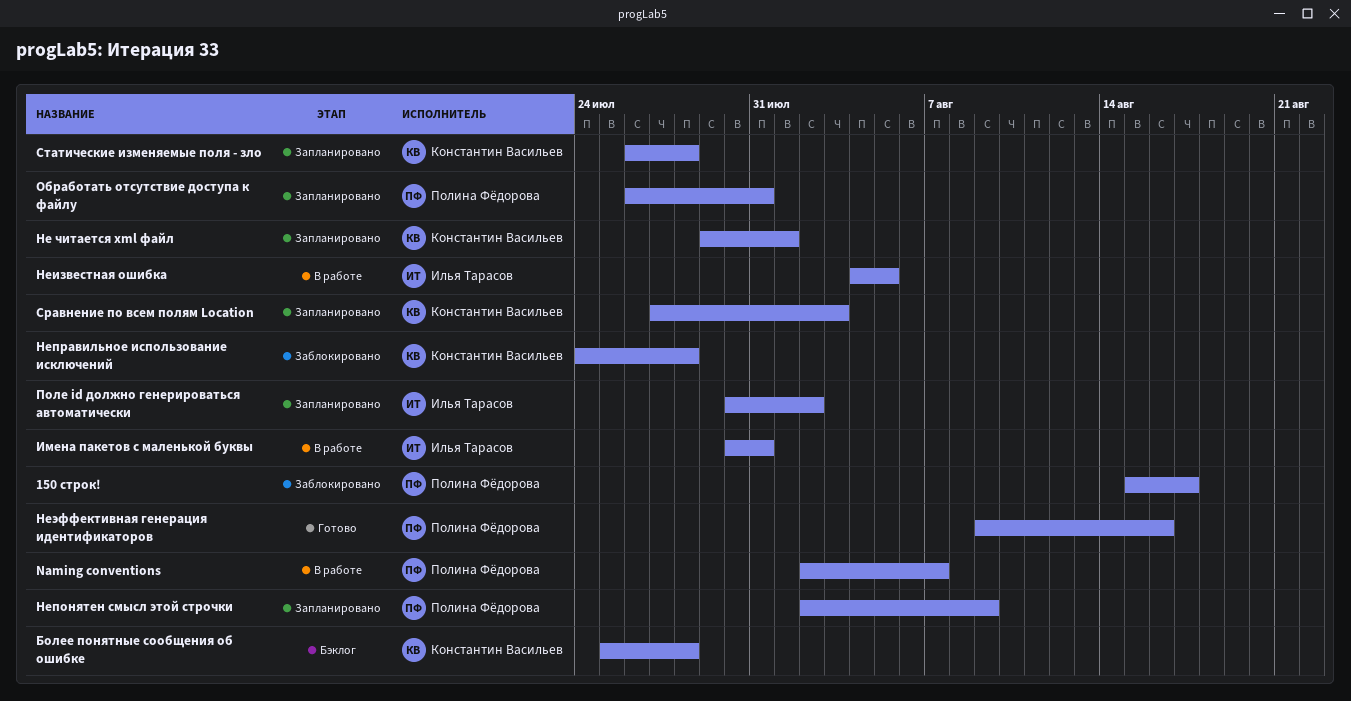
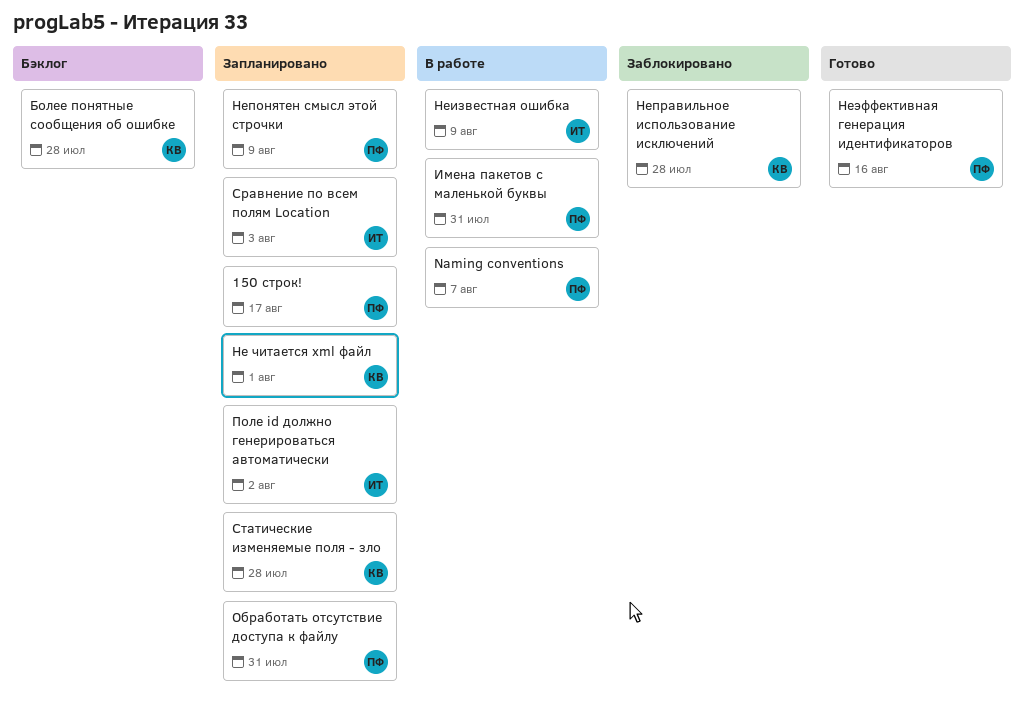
150 строк!, status: Заблокировано -> Запланировано
Имена пакетов с маленькой буквы, owner: Илья Тарасов -> Полина Фёдорова
Неизвестная ошибка, due: Aug 5 -> Aug 9
Сравнение по всем полям Location, owner: Константин Васильев -> Илья Тарасов

